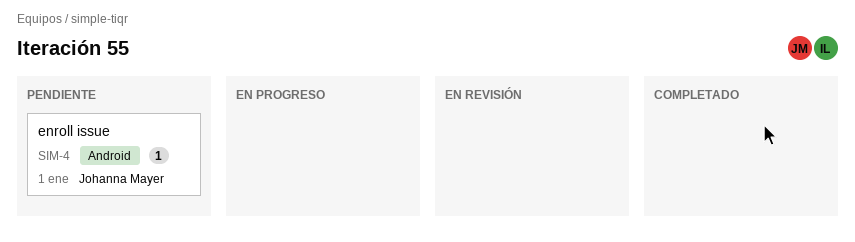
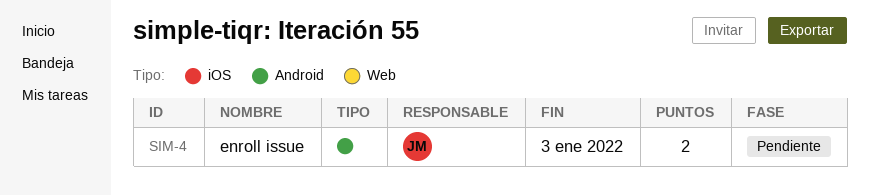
SIM-4, estimate: 1 -> 2
SIM-4, due: Jan 1 -> Jan 3

